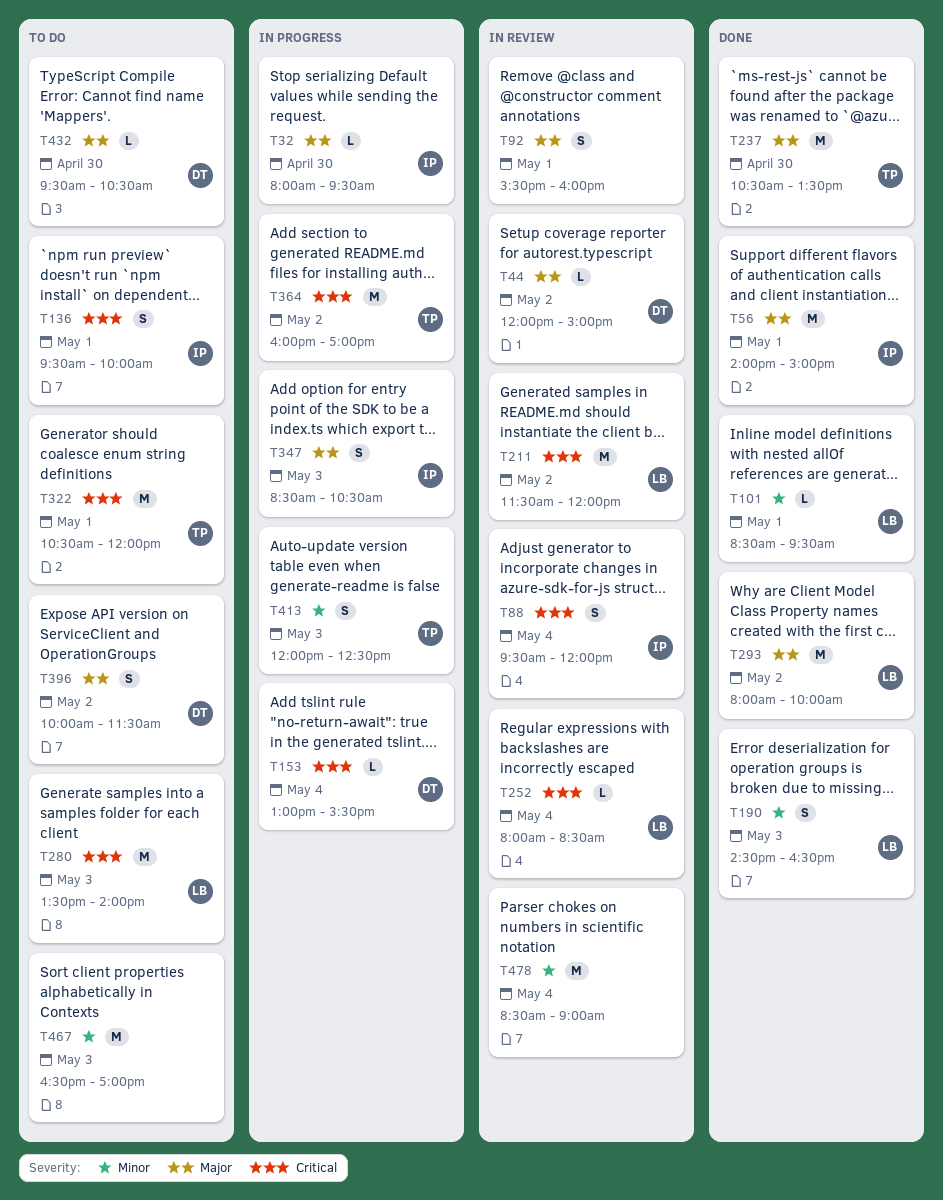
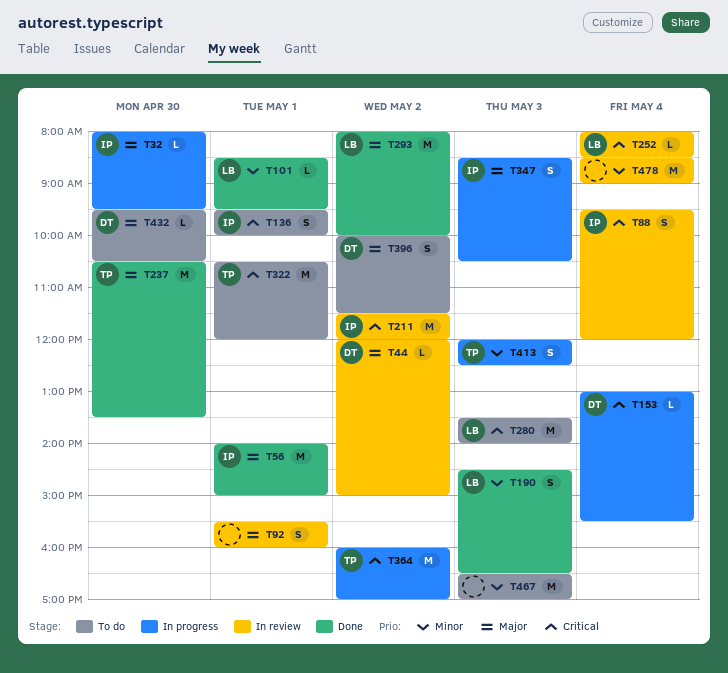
T211, owner: LB -> IP

